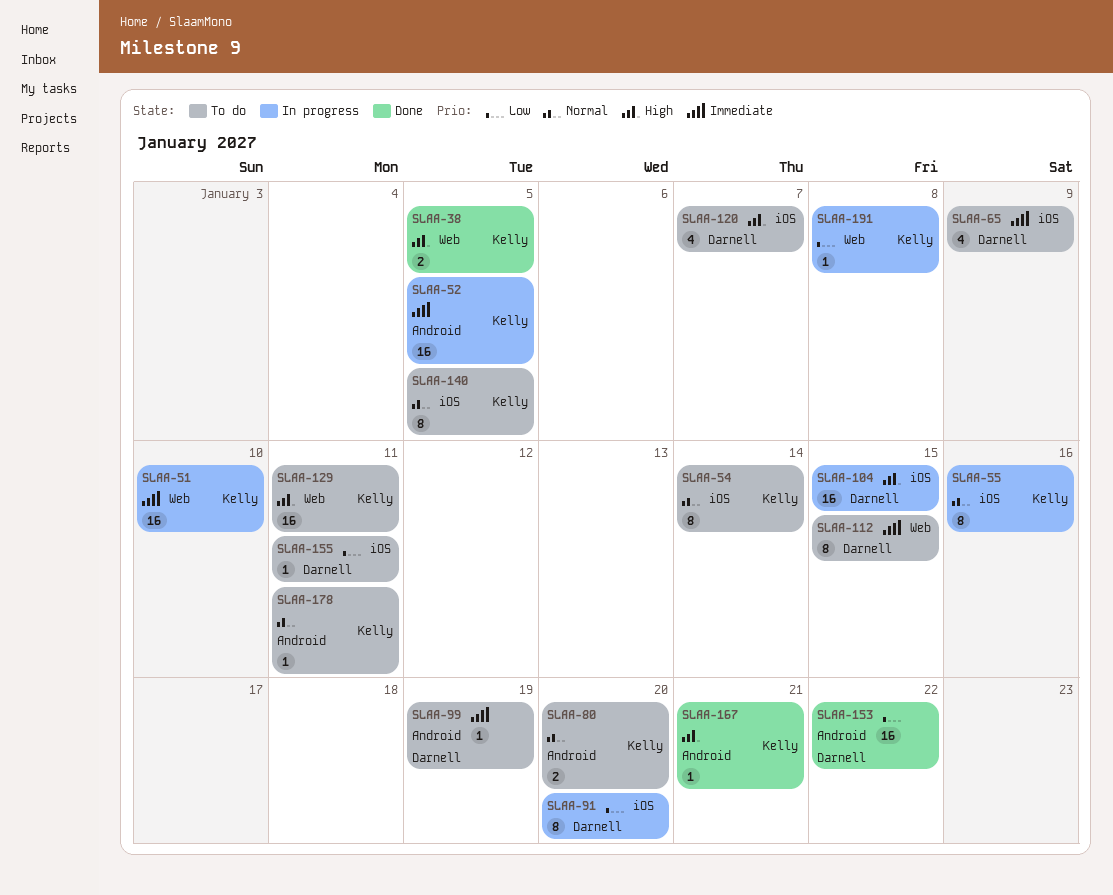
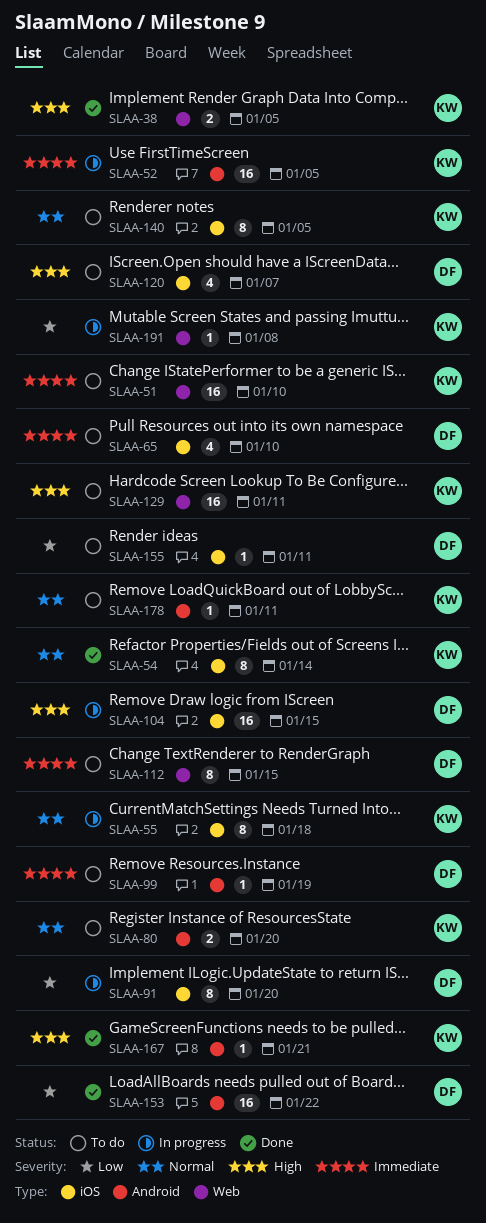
SLAA-51, status: In progress -> To do
SLAA-54, status: To do -> Done
SLAA-55, due: Jan 16 -> Jan 18
SLAA-65, due: Jan 9 -> Jan 10

